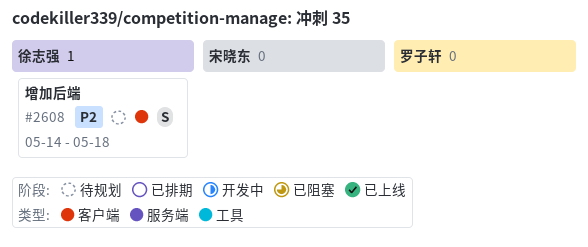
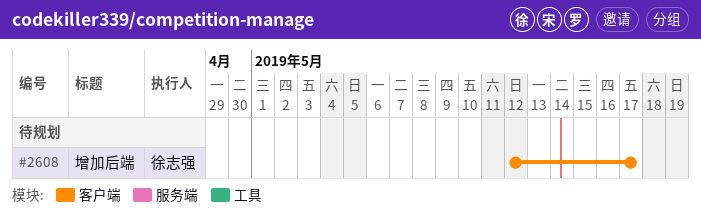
#2608, start: May 14 -> May 12
#2608, due: May 18 -> May 17

